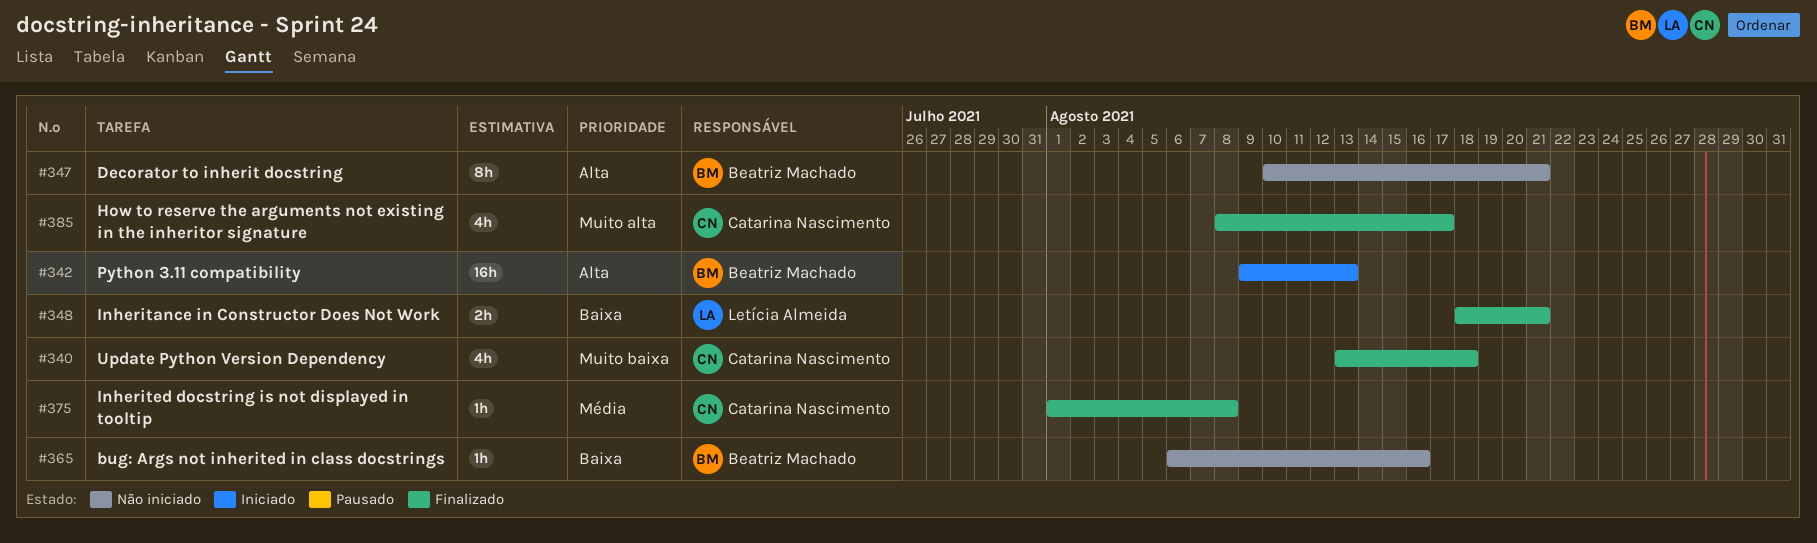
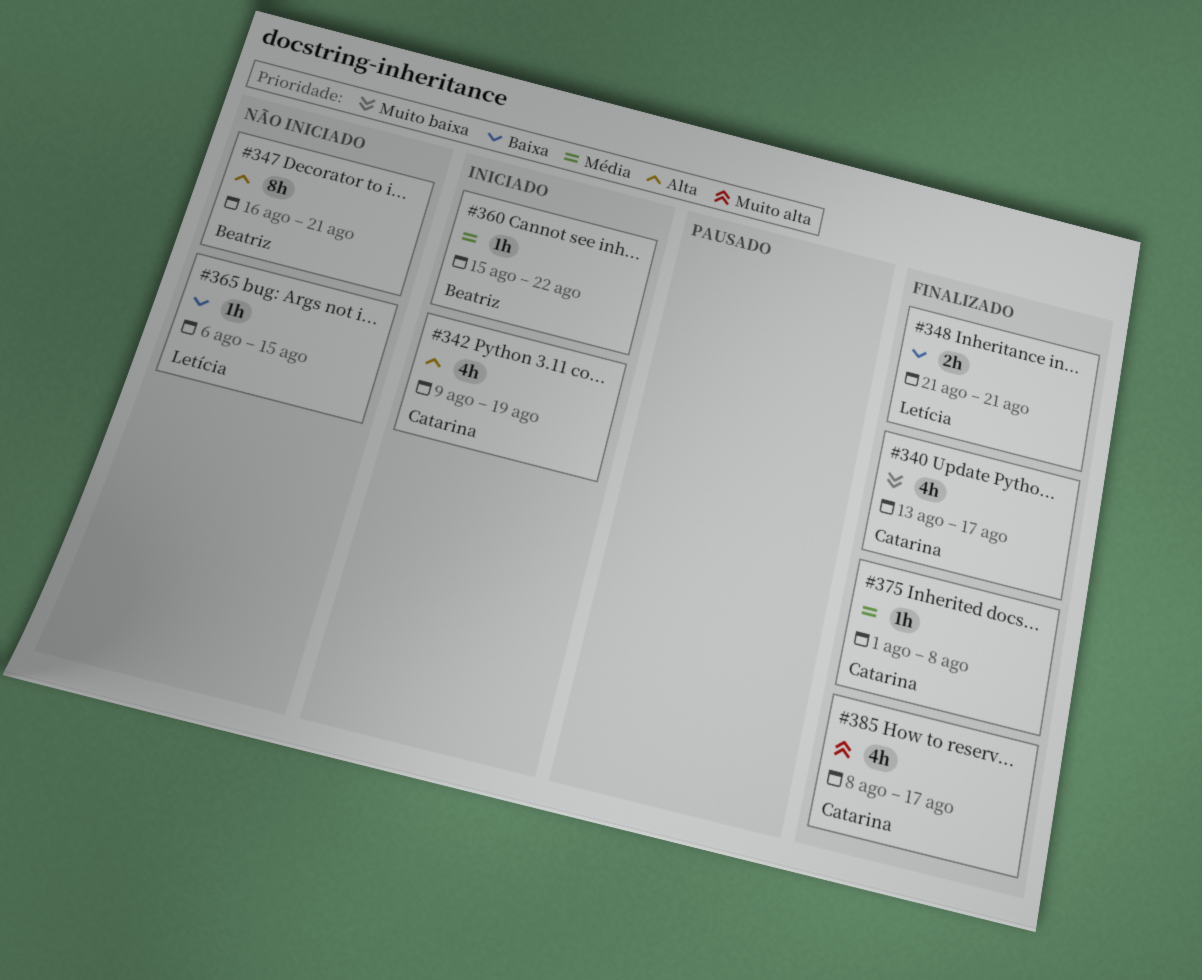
#340, due: Aug 18 -> Aug 17
#342, owner: Beatriz Machado -> Catarina Nascimento
#342, estimate: 16h -> 4h
#342, due: Aug 13 -> Aug 19
#347, start: Aug 10 -> Aug 16
#348, start: Aug 18 -> Aug 21
#360: none -> present
#365, owner: Beatriz Machado -> Letícia Almeida
#365, due: Aug 16 -> Aug 15

